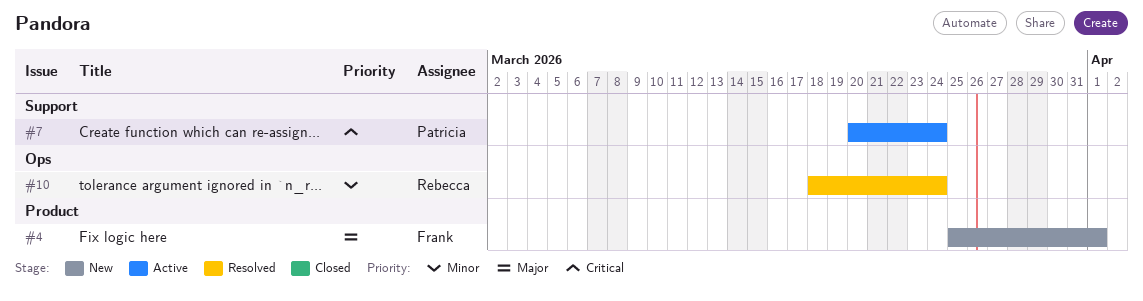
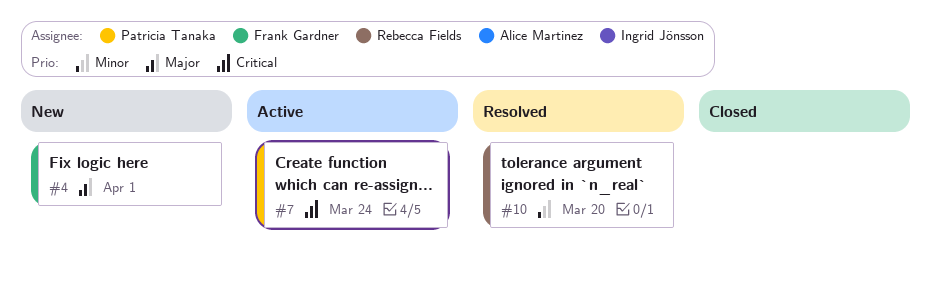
#10, due: Mar 24 -> Mar 20

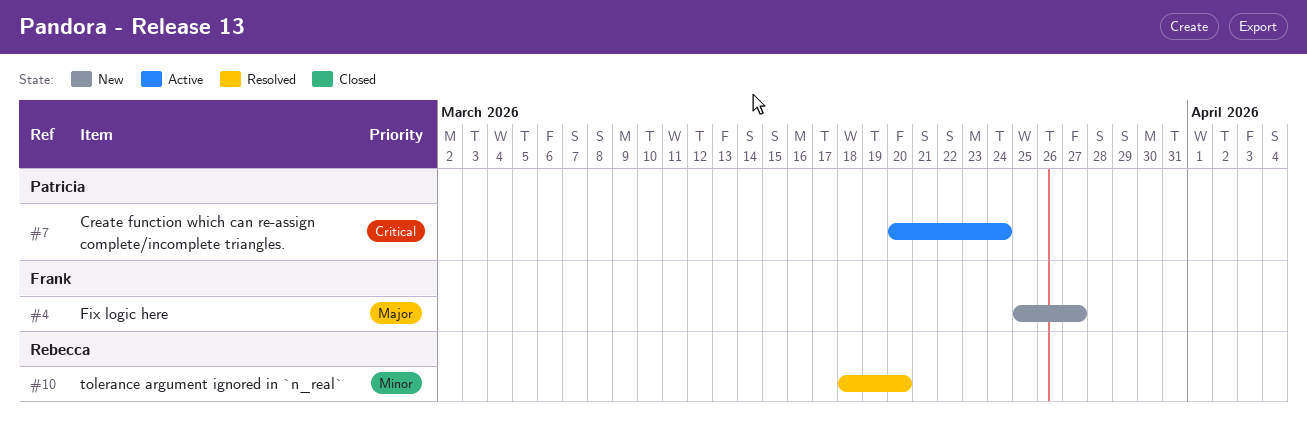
#4, due: Apr 1 -> Mar 27

